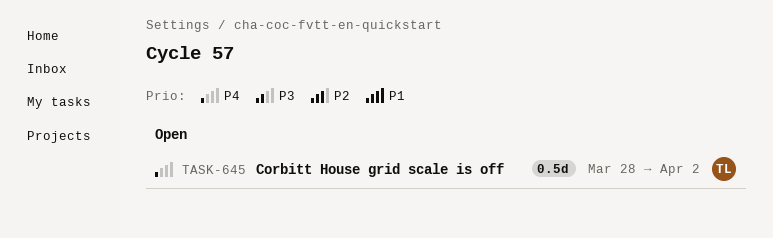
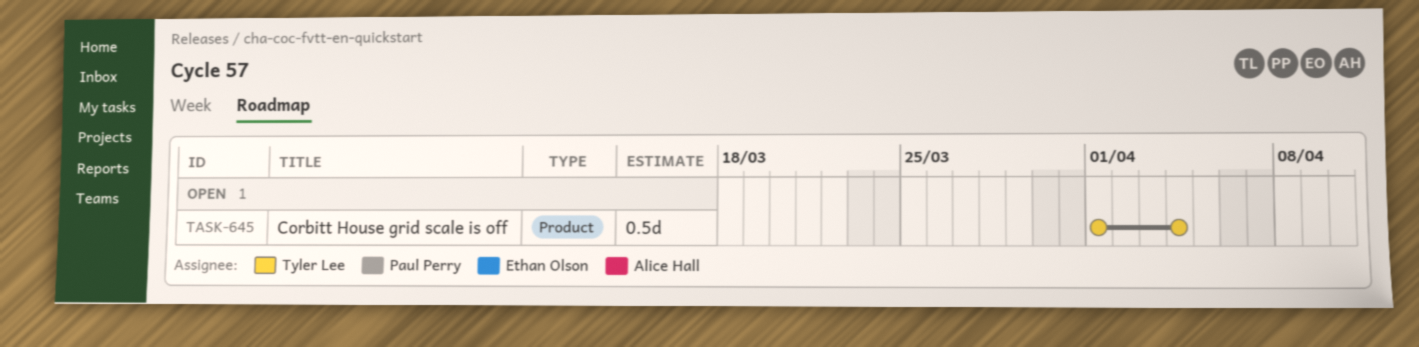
TASK-645, start: Mar 28 -> Apr 1
TASK-645, due: Apr 2 -> Apr 4

